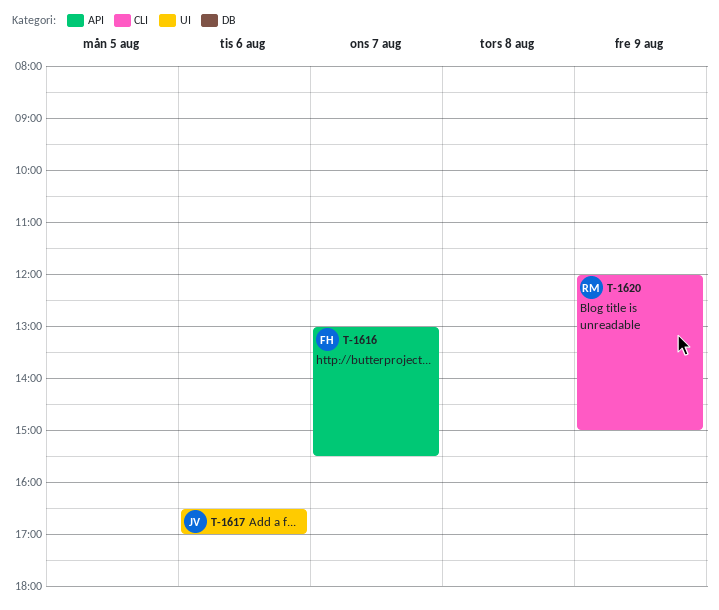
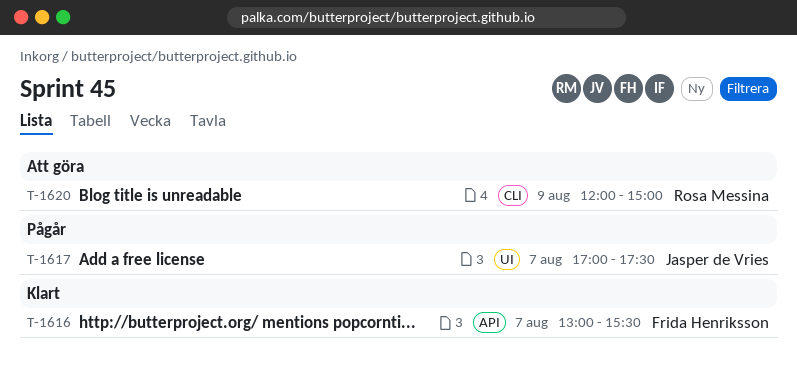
T-1617, day: Aug 6 -> Aug 7
T-1617, begins: 16:30 -> 17:00
T-1617, ends: 17:00 -> 17:30

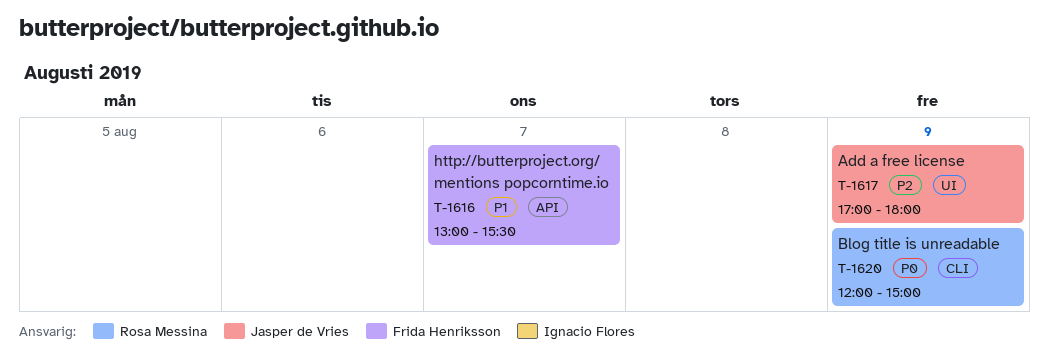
T-1617, day: Aug 7 -> Aug 9
T-1617, ends: 17:30 -> 18:00

